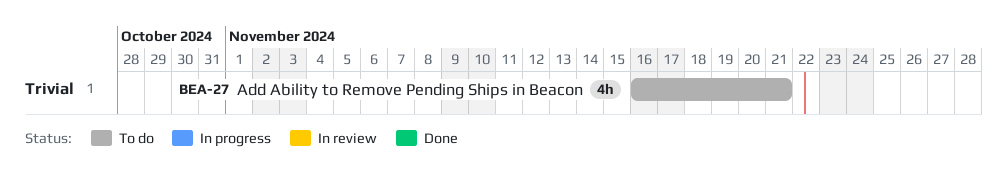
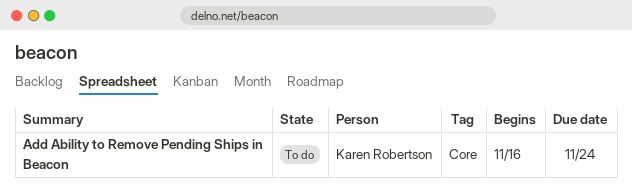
Add Ability to Remove Pending Ships in Beacon, due: Nov 21 -> Nov 24

